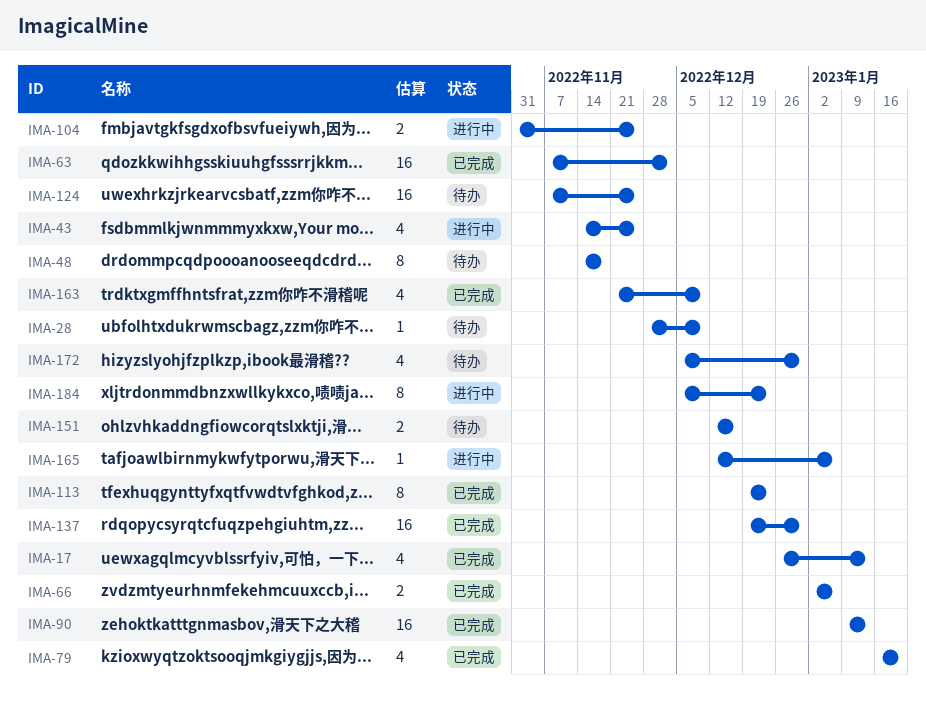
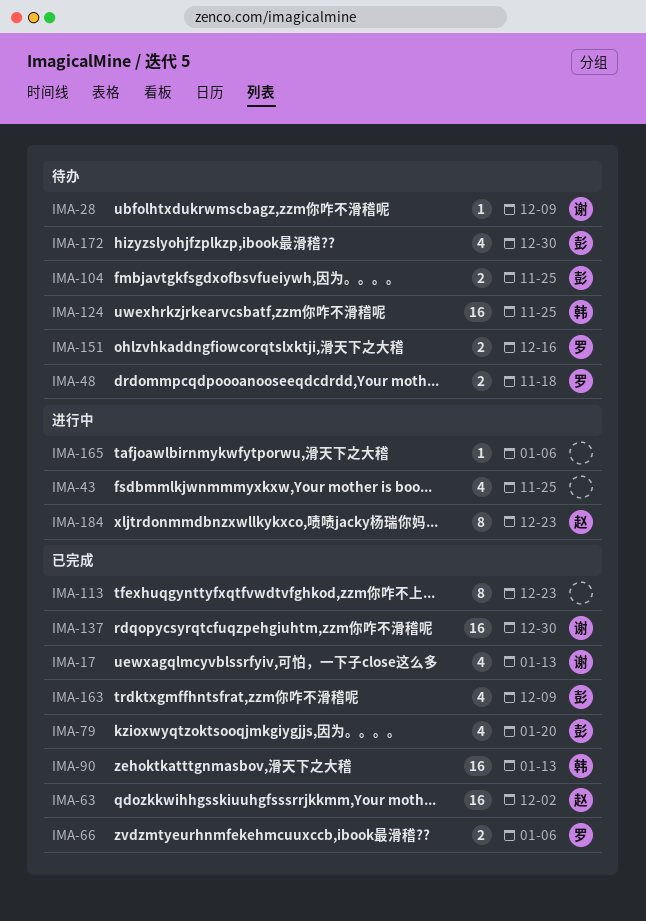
IMA-48, estimate: 8 -> 2
IMA-104, status: 进行中 -> 待办

